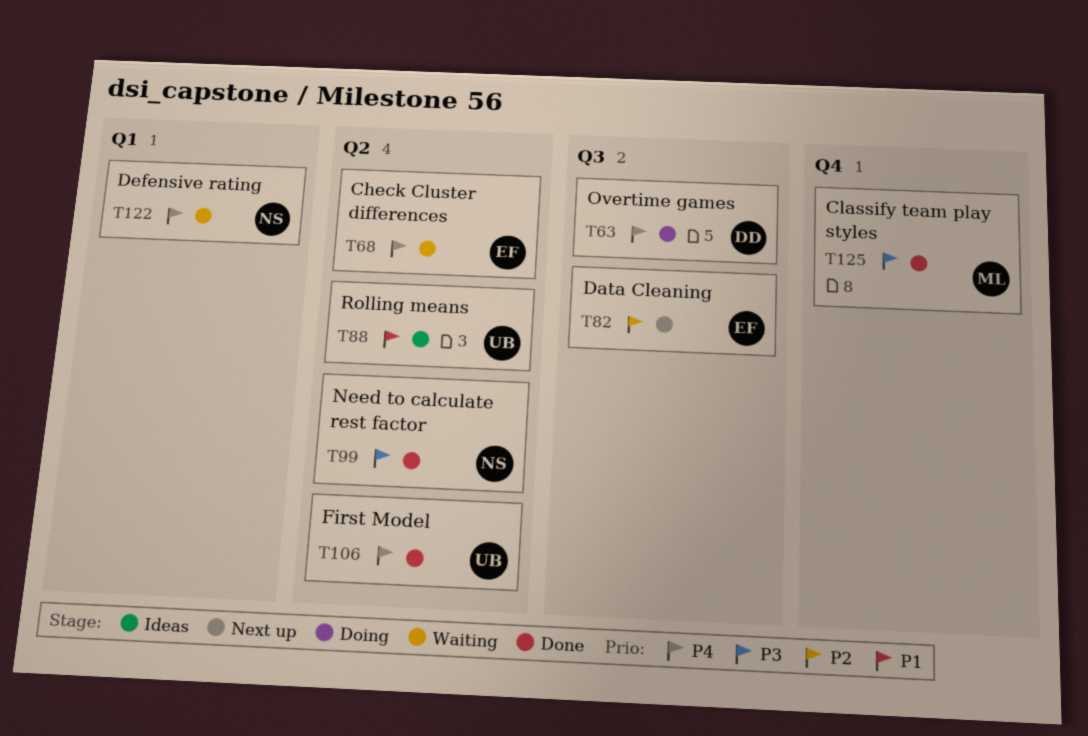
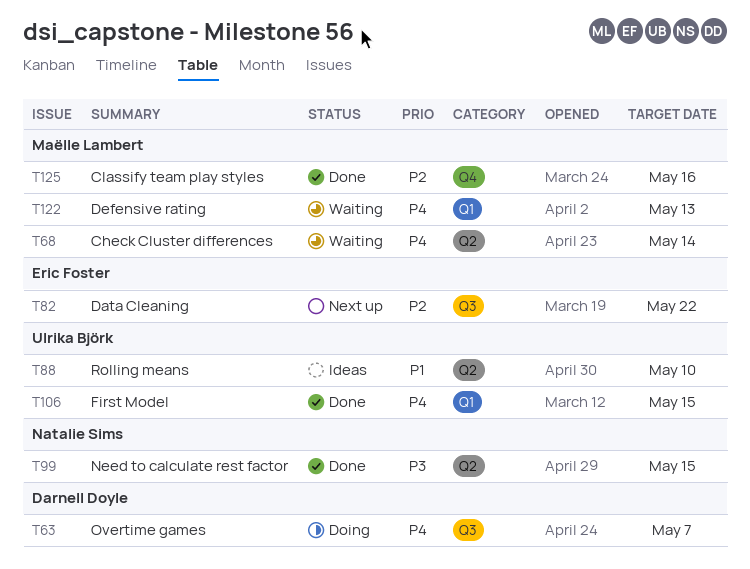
T68, owner: Eric Foster -> Maëlle Lambert
T106, label: Q2 -> Q1
T122, owner: Natalie Sims -> Maëlle Lambert
T125, priority: P3 -> P2

